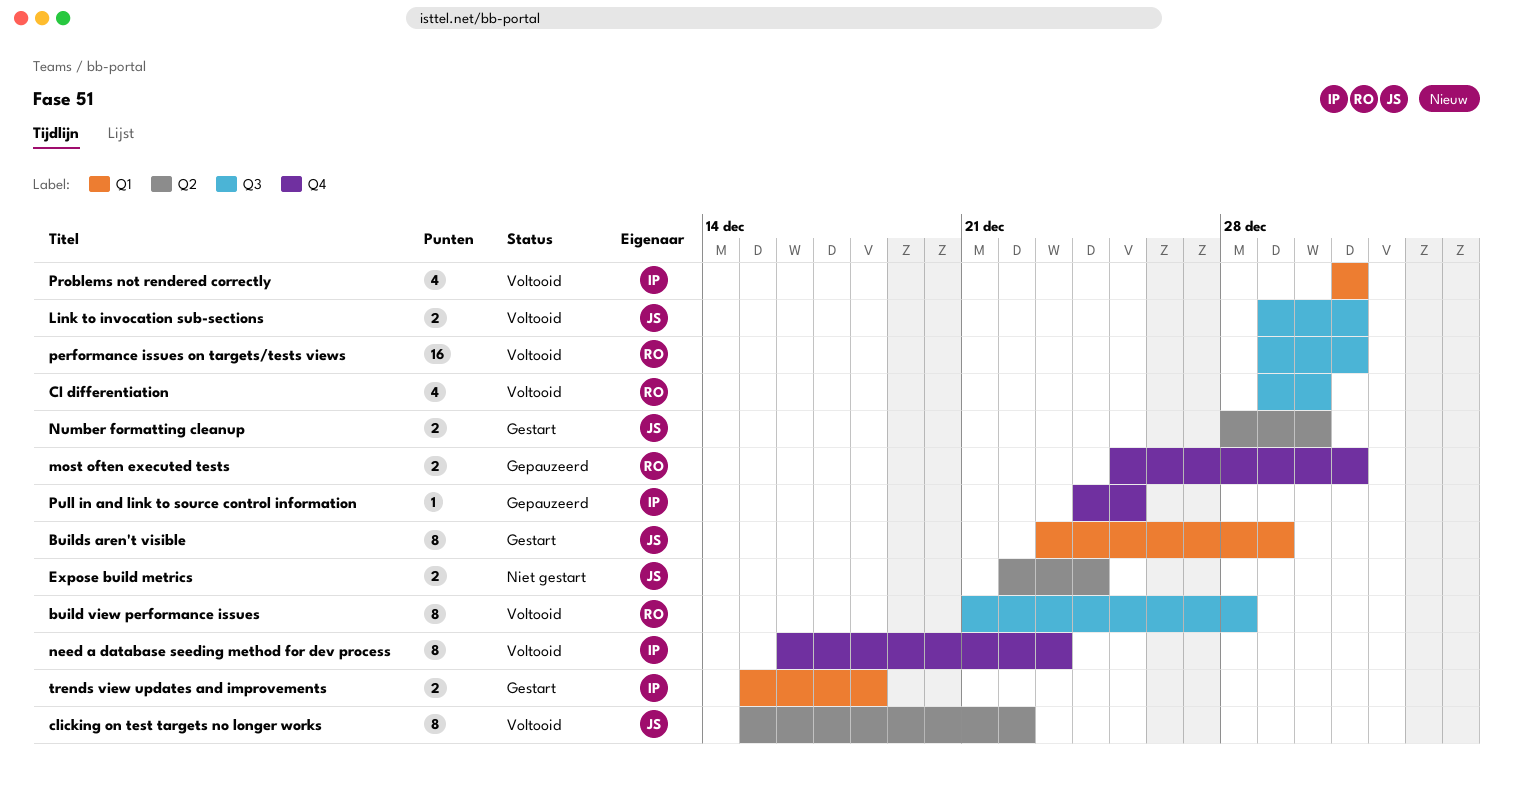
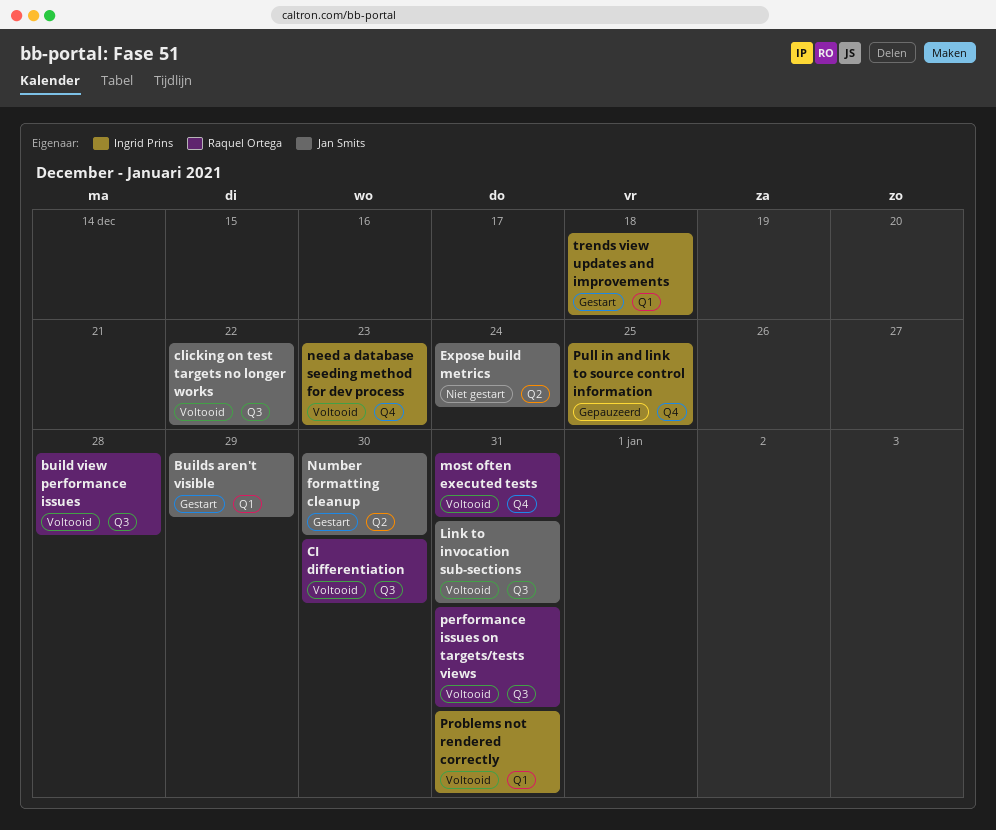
clicking on test targets no longer works, label: Q2 -> Q3
most often executed tests, status: Gepauzeerd -> Voltooid

